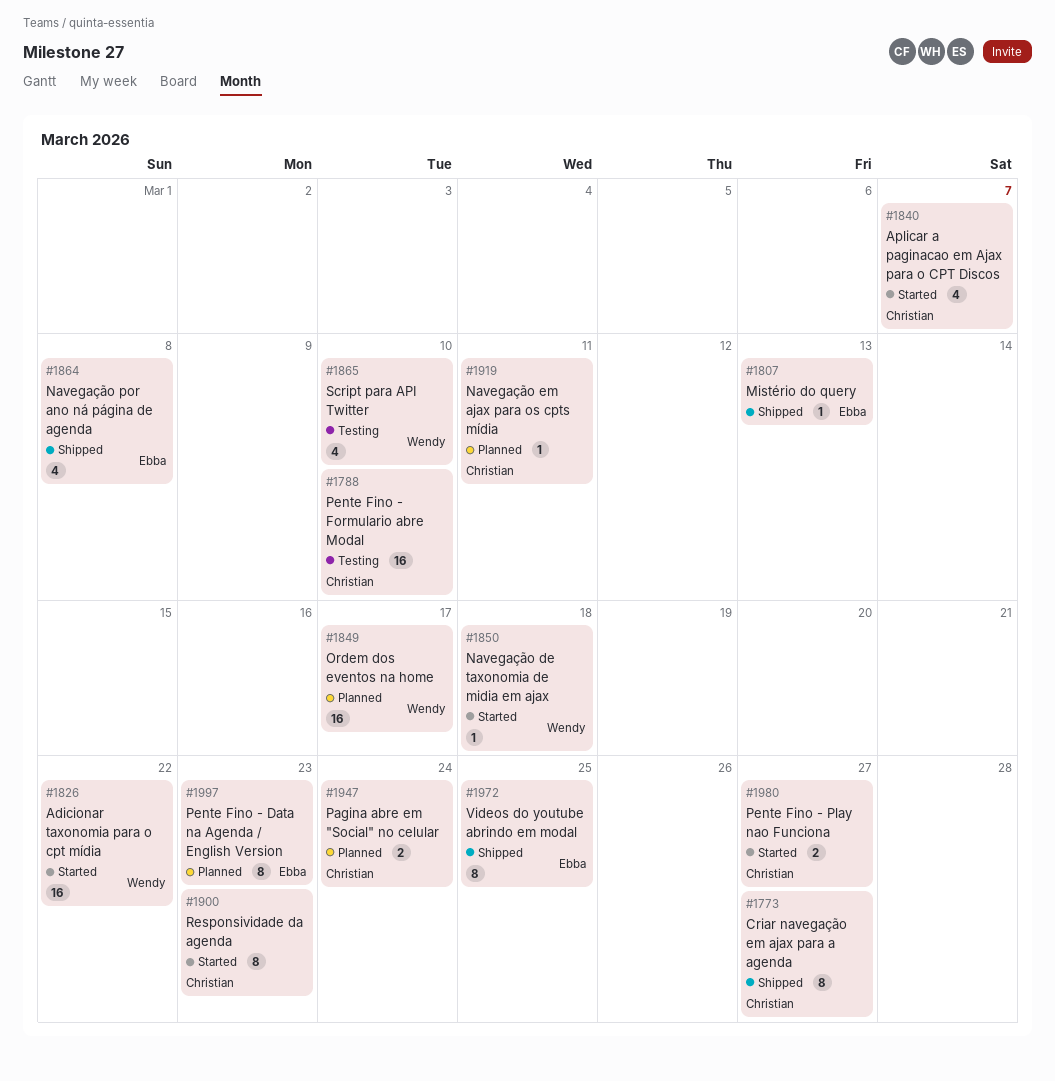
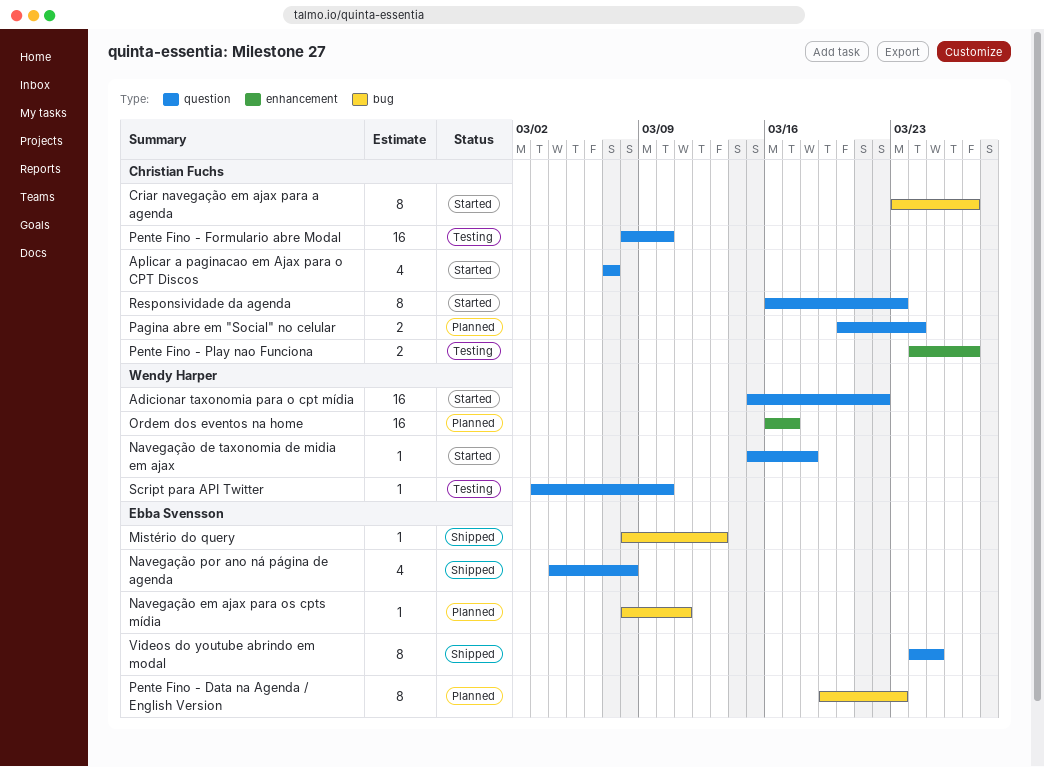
Criar navegação em ajax para a agenda, status: Shipped -> Started
Navegação em ajax para os cpts mídia, owner: Christian Fuchs -> Ebba Svensson
Pente Fino - Play nao Funciona, status: Started -> Testing
Script para API Twitter, estimate: 4 -> 1

